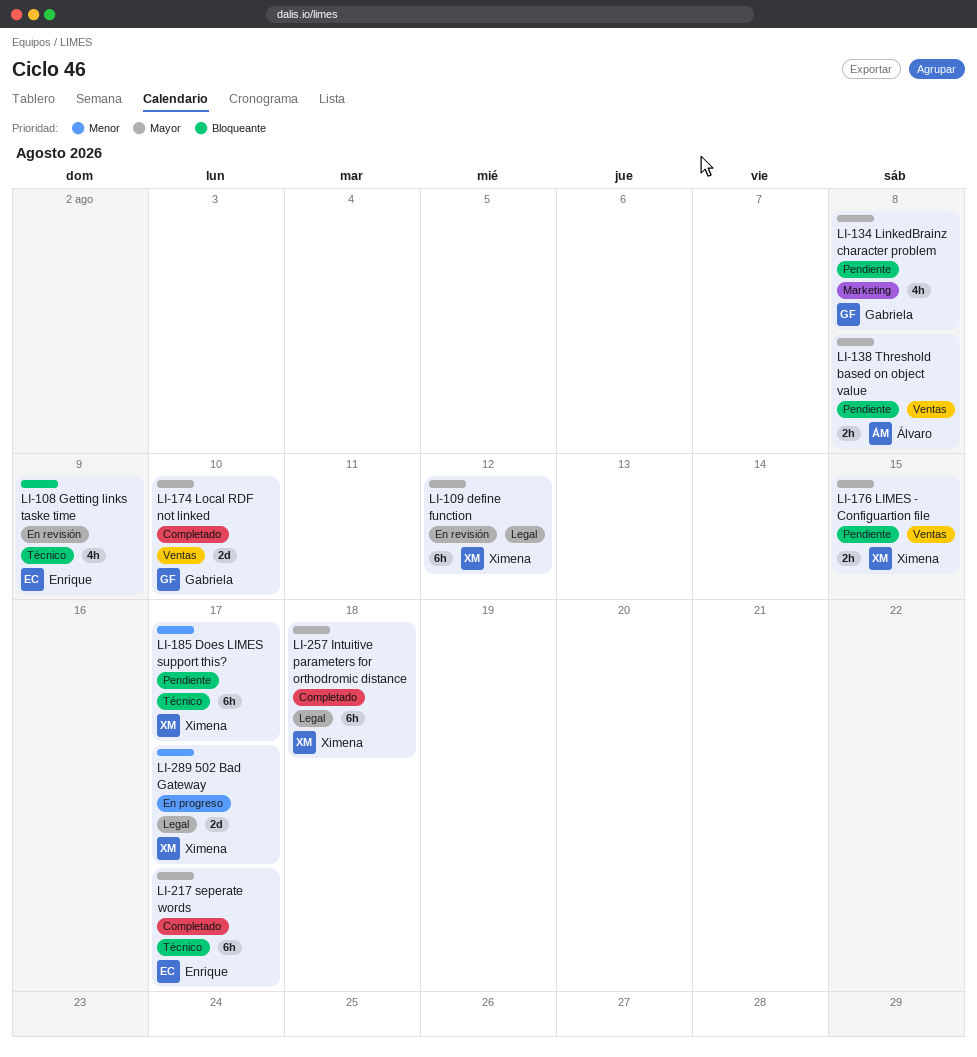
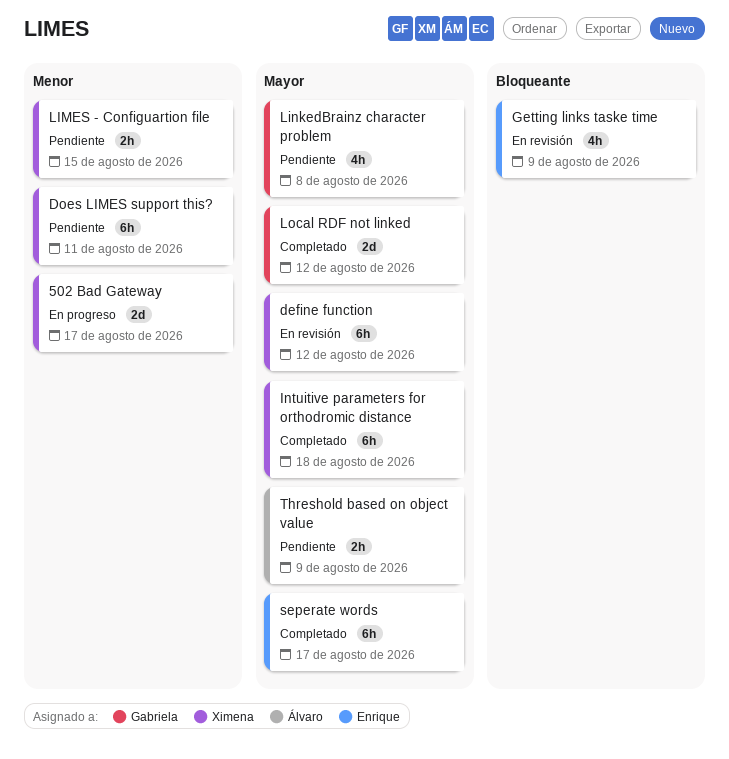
Does LIMES support this?, due: Aug 17 -> Aug 11
LIMES - Configuartion file, priority: Mayor -> Menor
Local RDF not linked, due: Aug 10 -> Aug 12
Threshold based on object value, due: Aug 8 -> Aug 9

